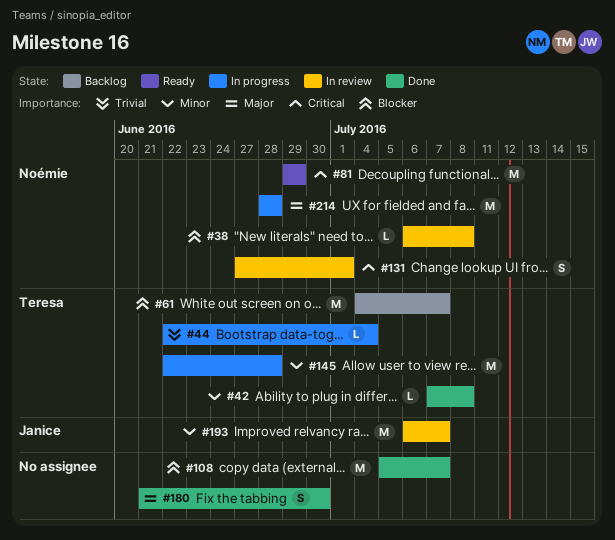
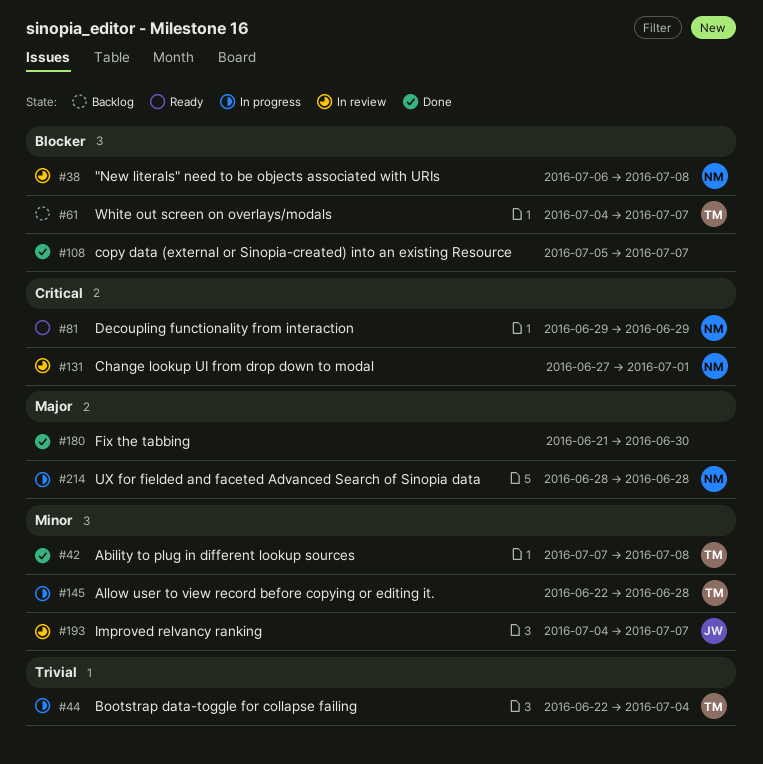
#193, start: Jul 6 -> Jul 4

